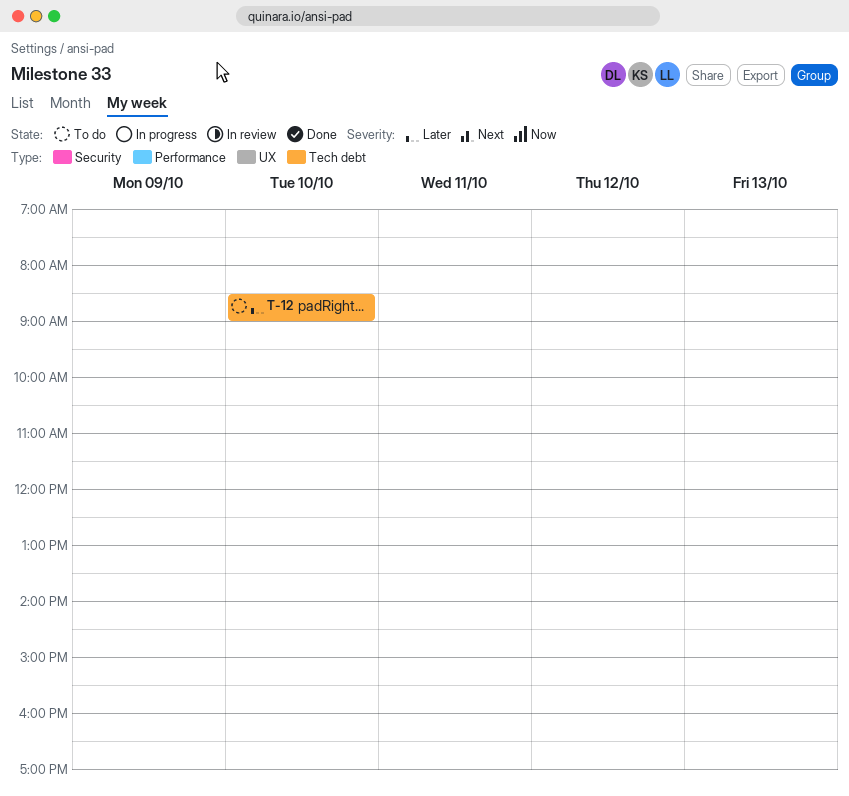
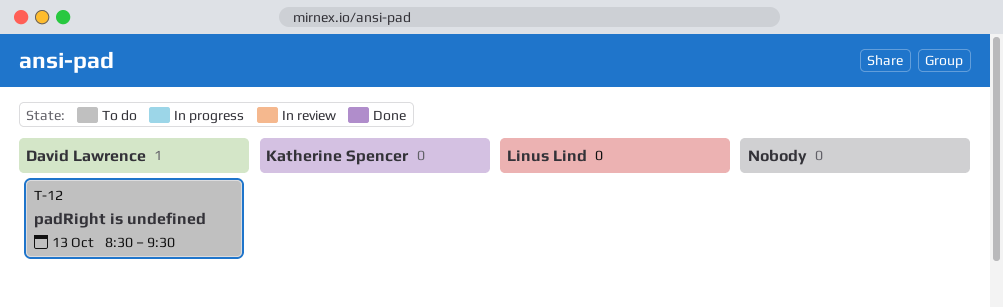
T-12, day: Oct 10 -> Oct 13
T-12, ends: 09:00 -> 09:30

